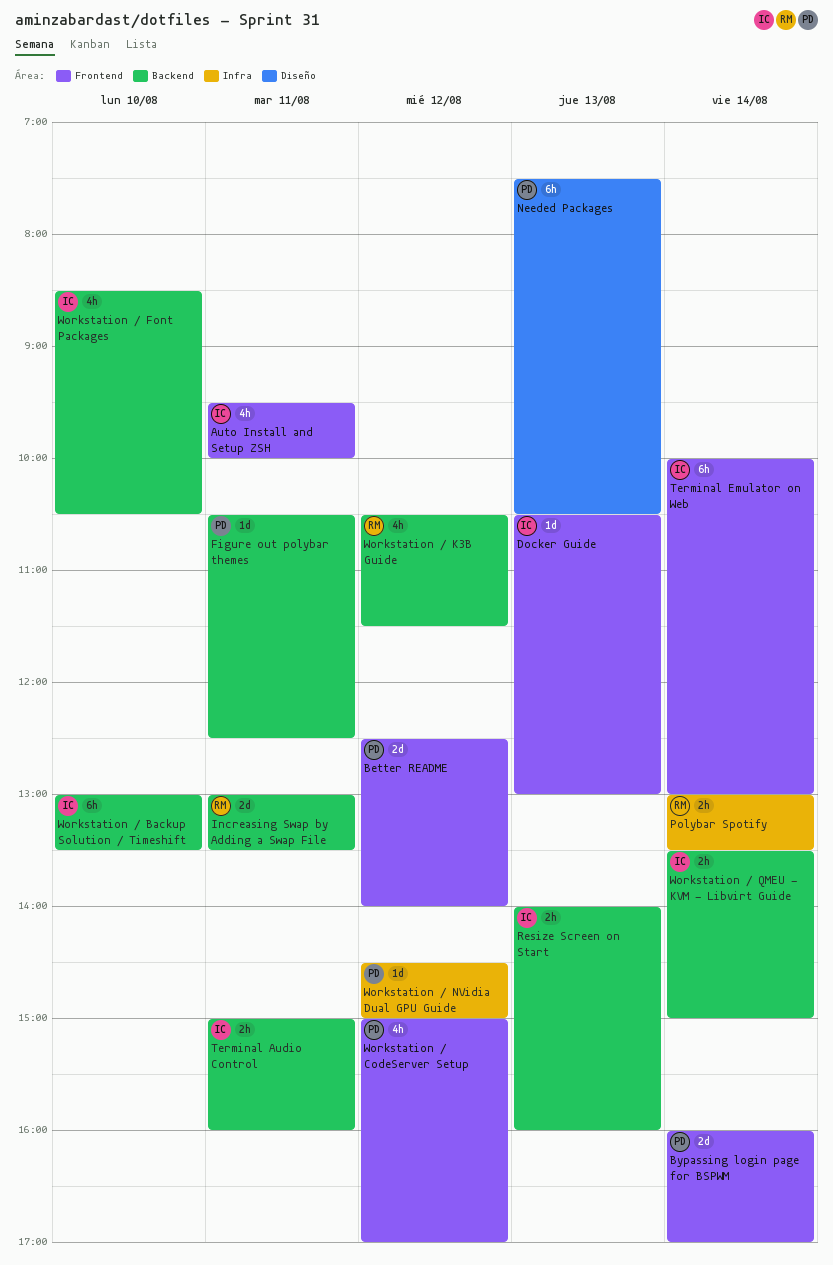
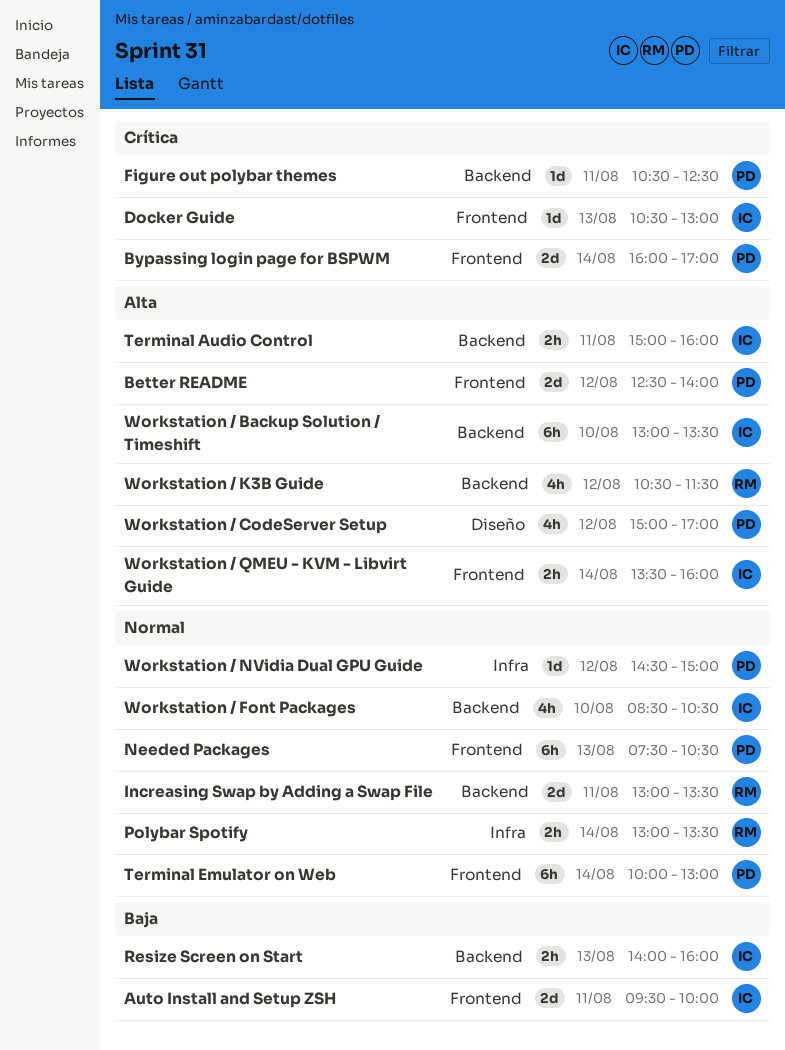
Auto Install and Setup ZSH, estimate: 4h -> 2d
Needed Packages, label: Diseño -> Frontend
Terminal Emulator on Web, owner: IC -> PD
Workstation / CodeServer Setup, label: Frontend -> Diseño
Workstation / QMEU - KVM - Libvirt Guide, label: Backend -> Frontend
Workstation / QMEU - KVM - Libvirt Guide, ends: 15:00 -> 16:00

